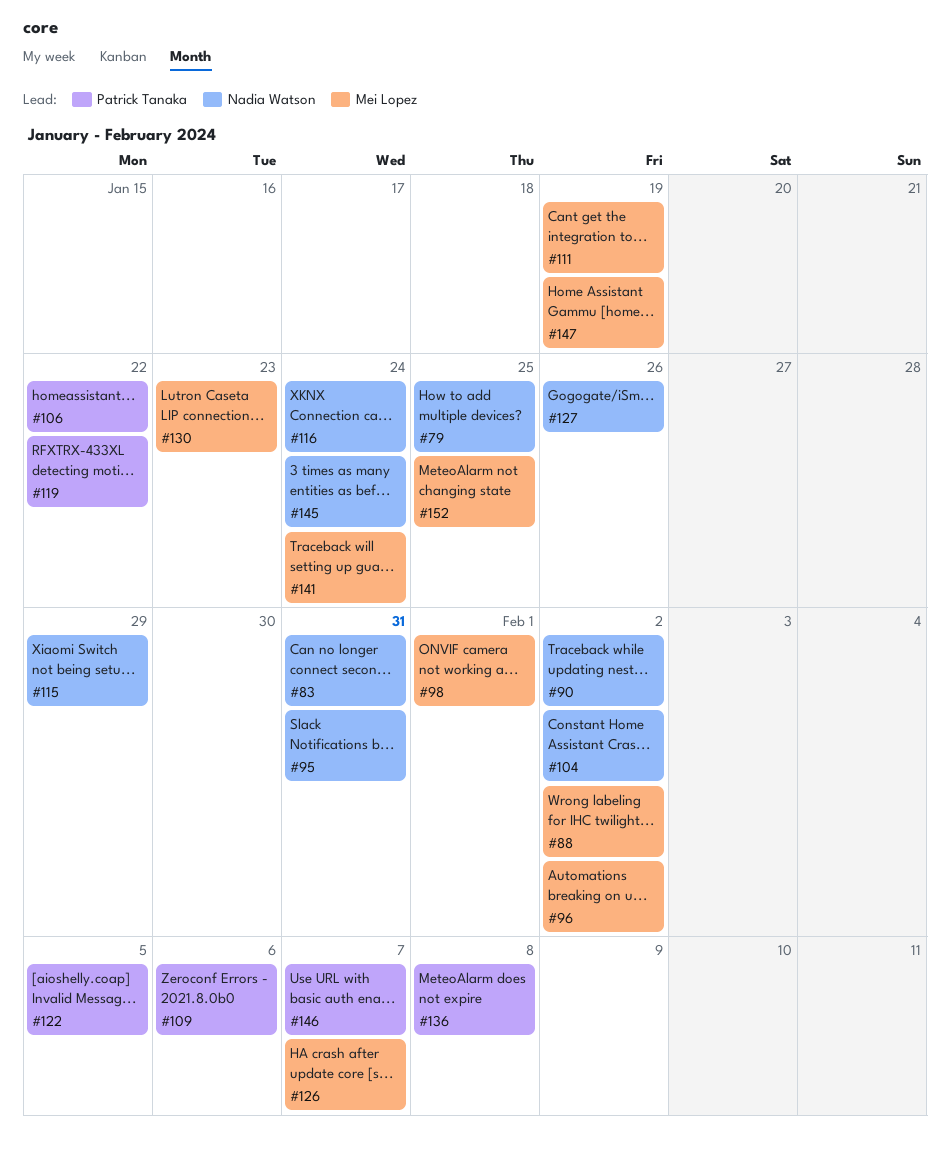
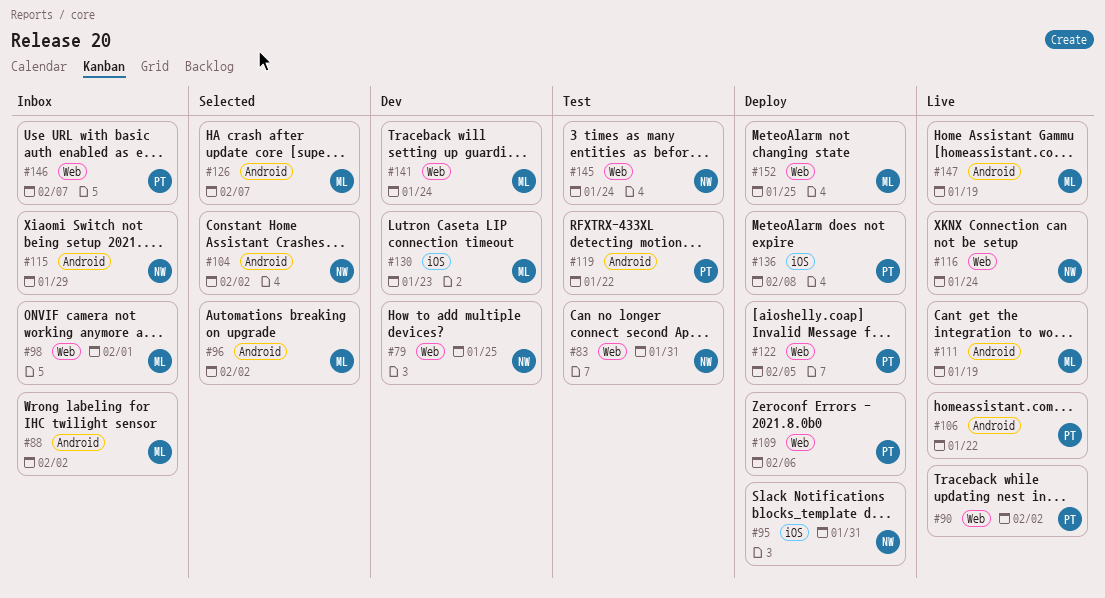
#90, owner: Nadia Watson -> Patrick Tanaka
#127: present -> none

